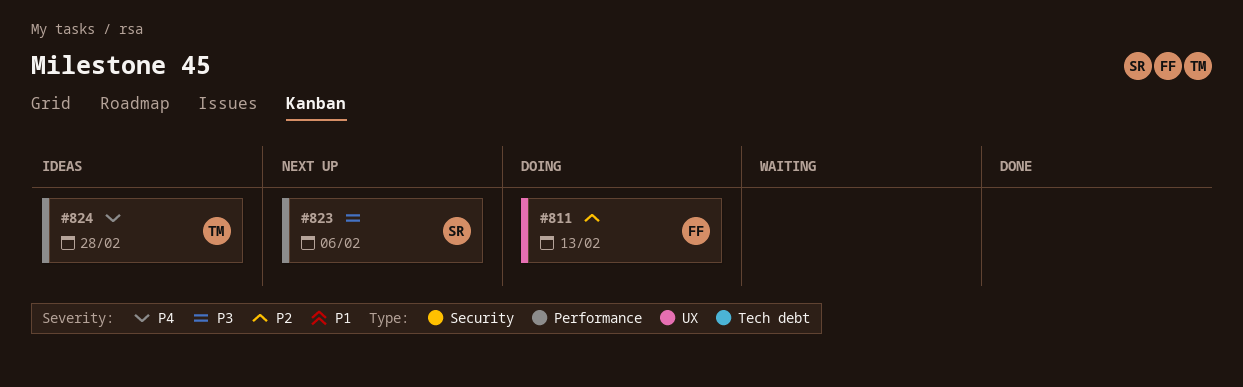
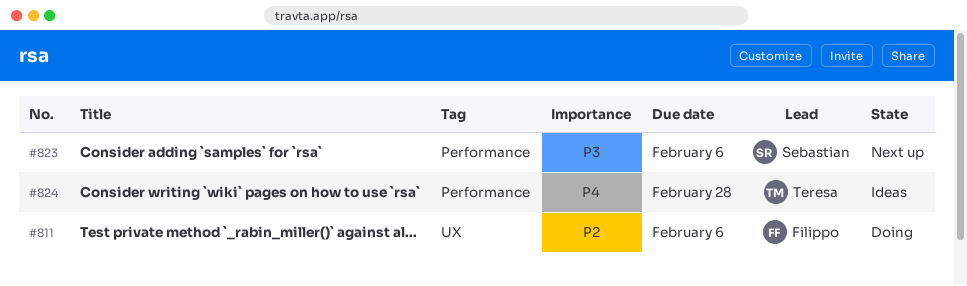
#811, due: Feb 13 -> Feb 6

